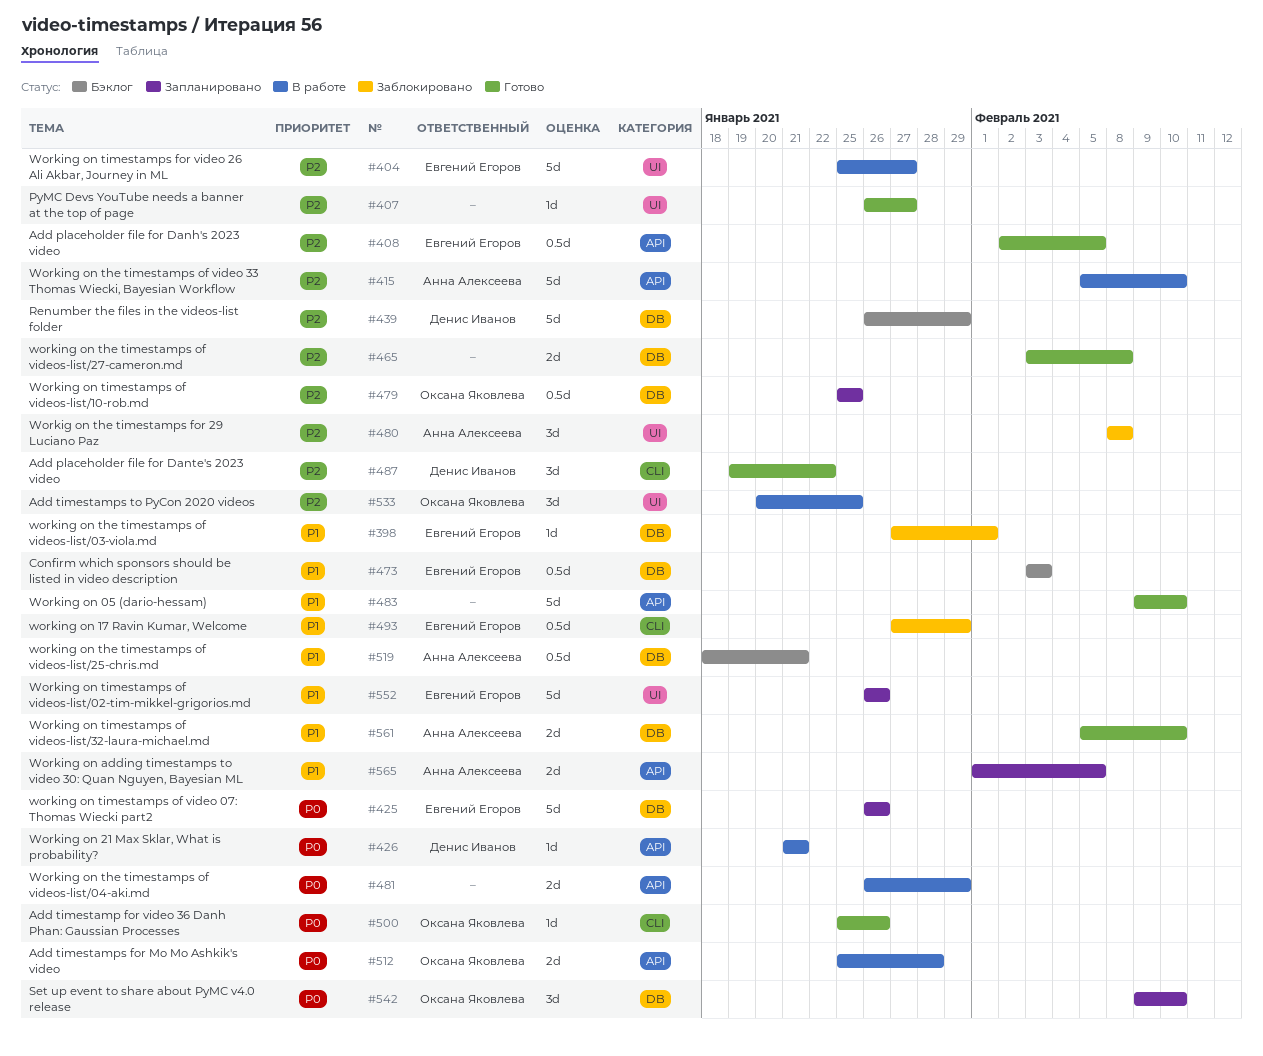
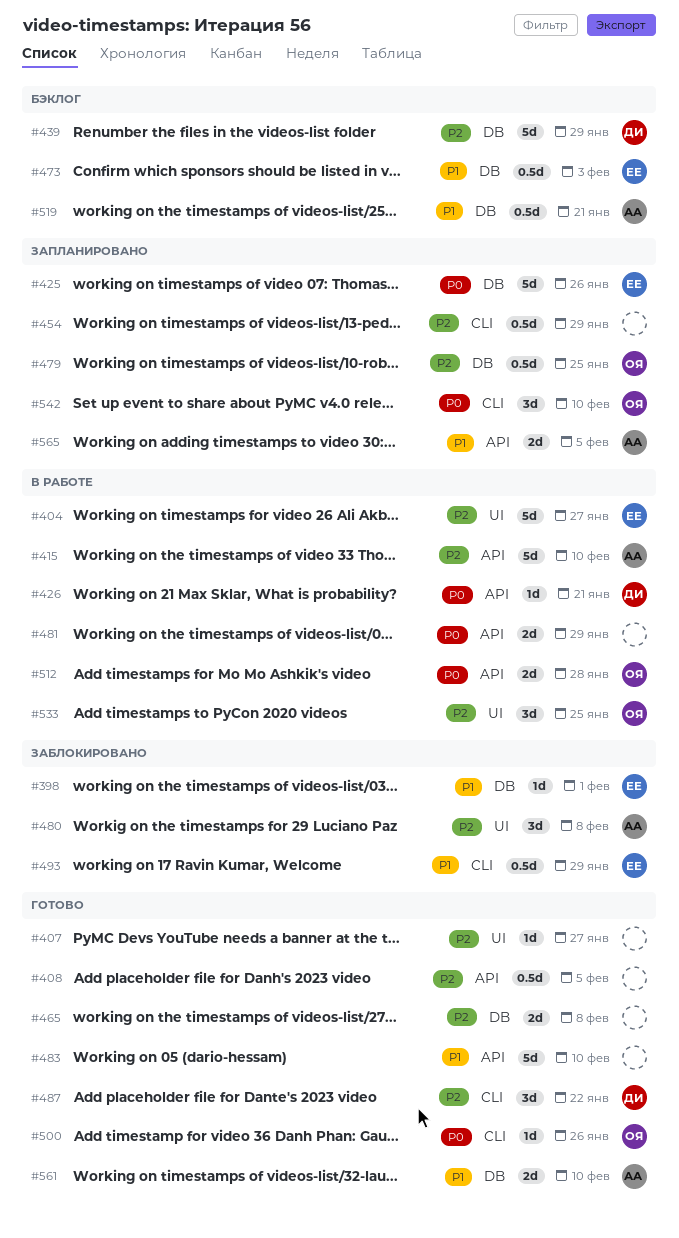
#408, owner: Евгений Егоров -> none
#454: none -> present
#542, label: DB -> CLI
#552: present -> none

